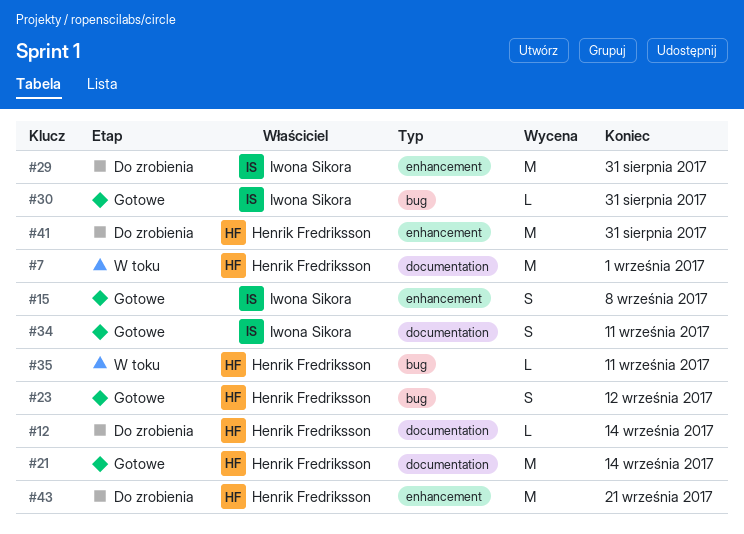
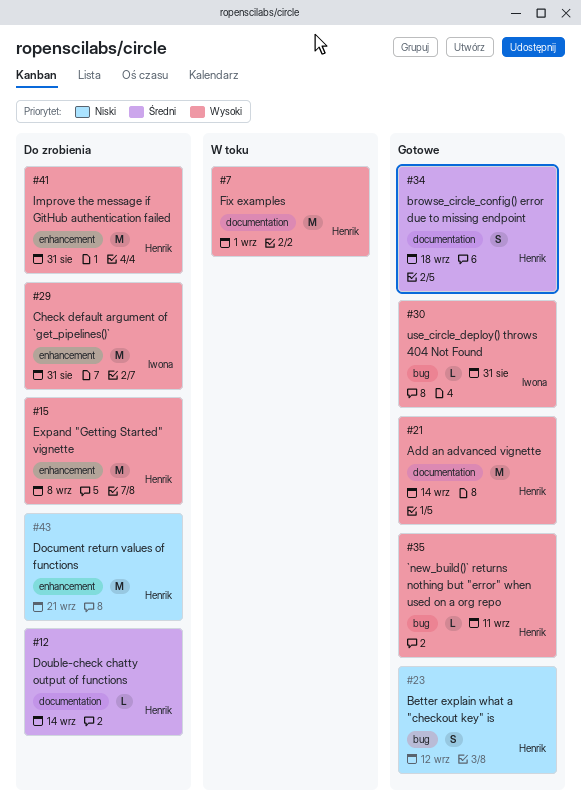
#15, status: Gotowe -> Do zrobienia
#15, owner: Iwona Sikora -> Henrik Fredriksson
#15, estimate: S -> M
#34, owner: Iwona Sikora -> Henrik Fredriksson
#34, due: Sep 11 -> Sep 18
#35, status: W toku -> Gotowe

